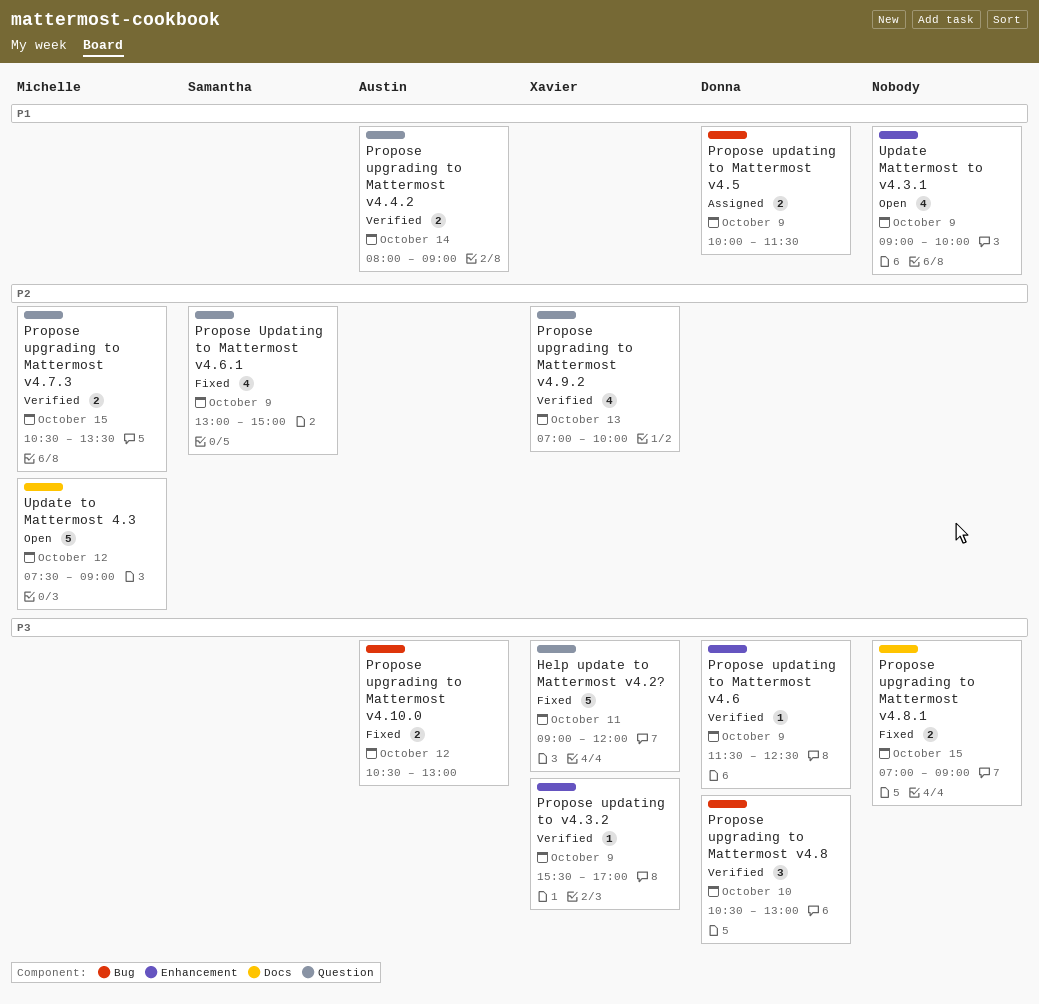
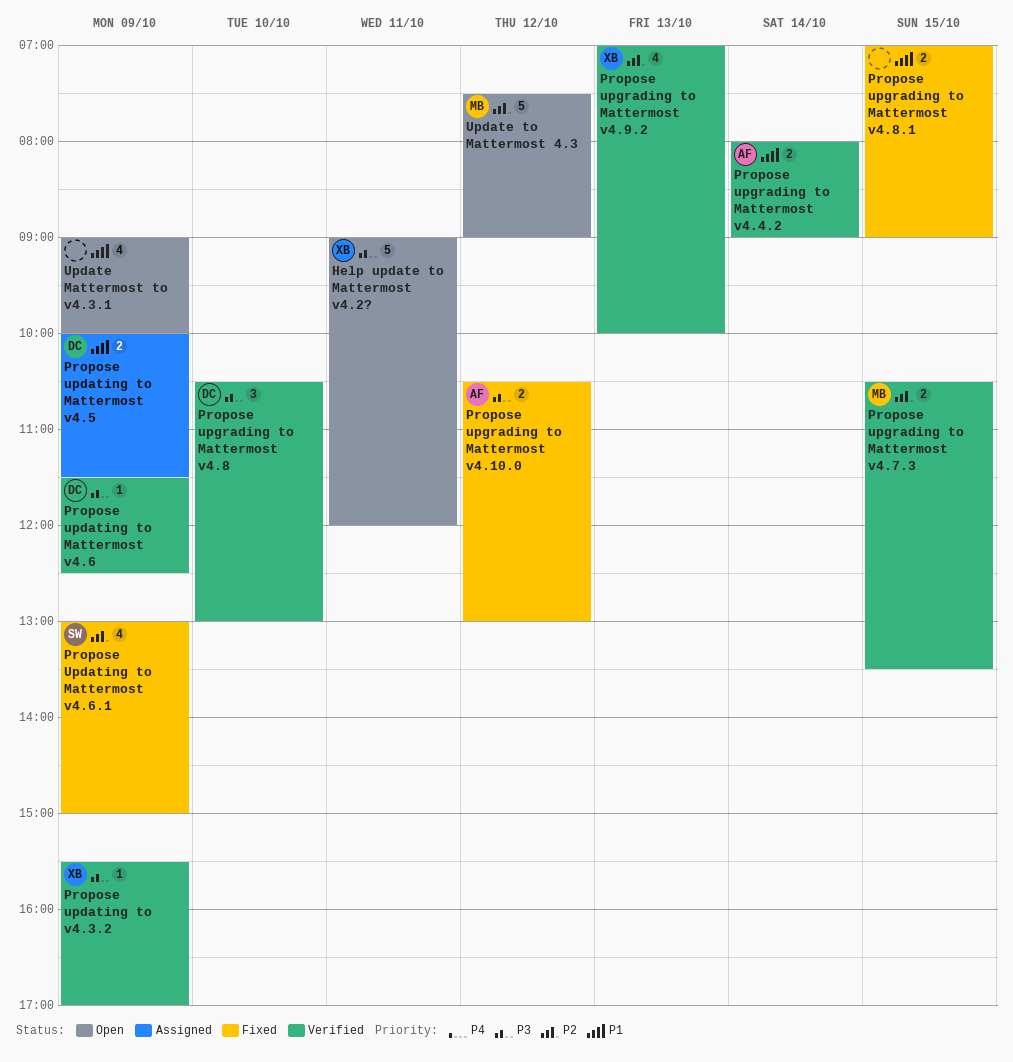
Help update to Mattermost v4.2?, status: Fixed -> Open
Propose upgrading to Mattermost v4.8.1, priority: P3 -> P1

